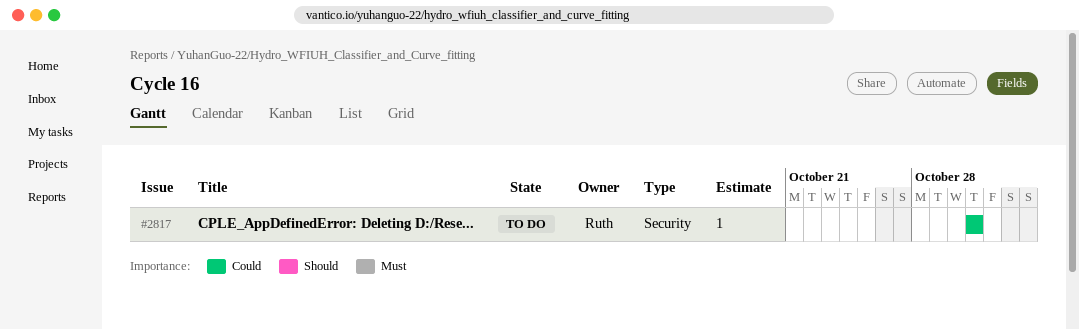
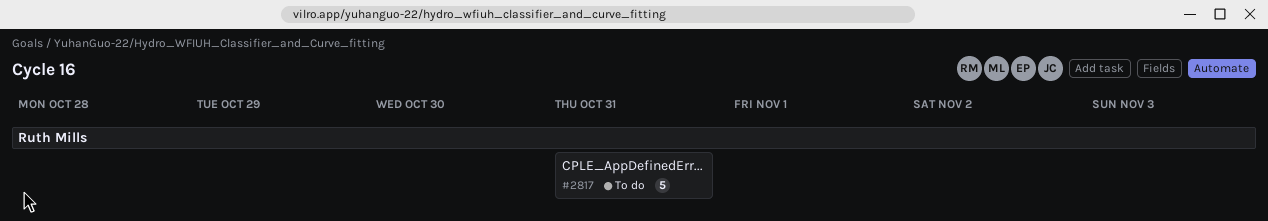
#2817, estimate: 1 -> 5

